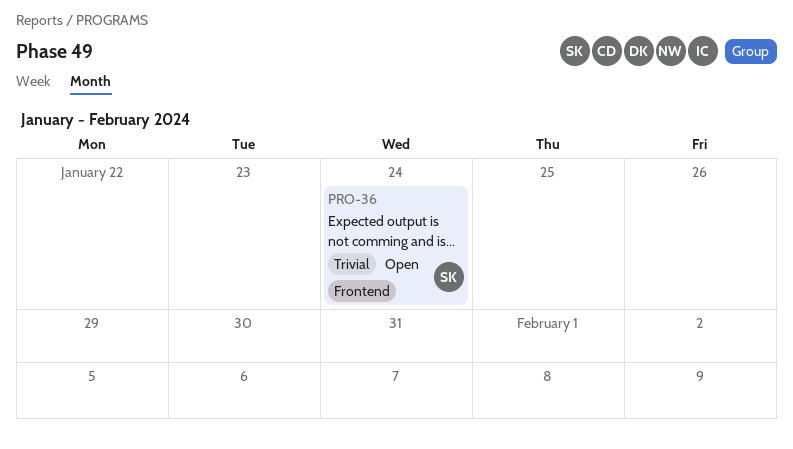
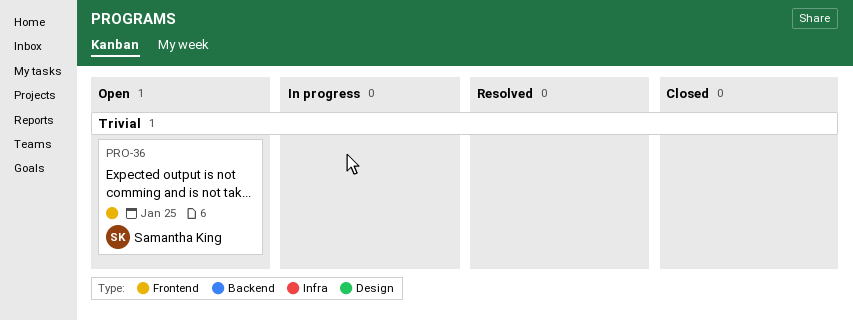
PRO-36, due: Jan 24 -> Jan 25

